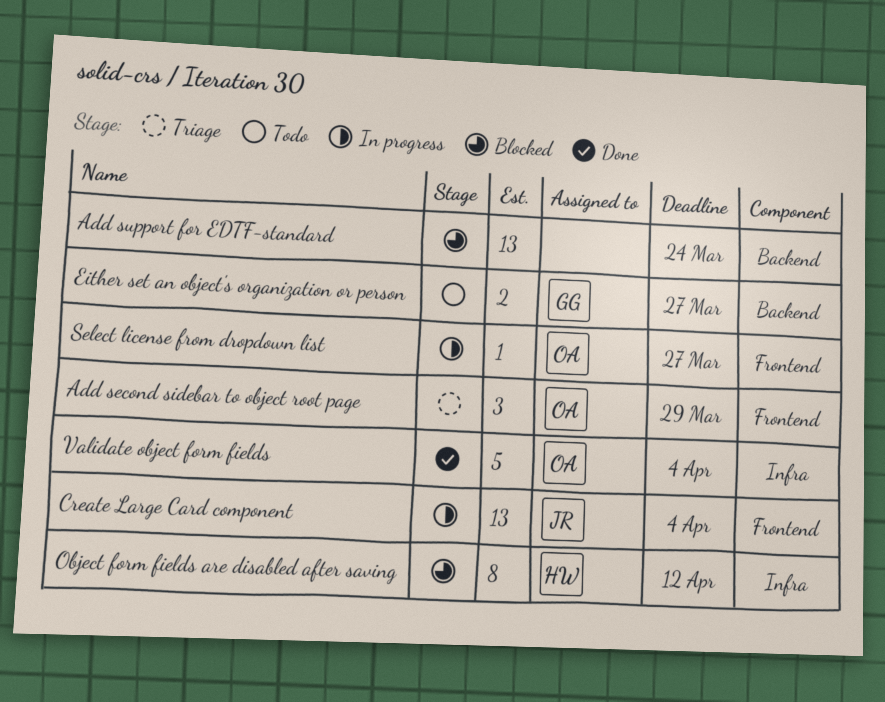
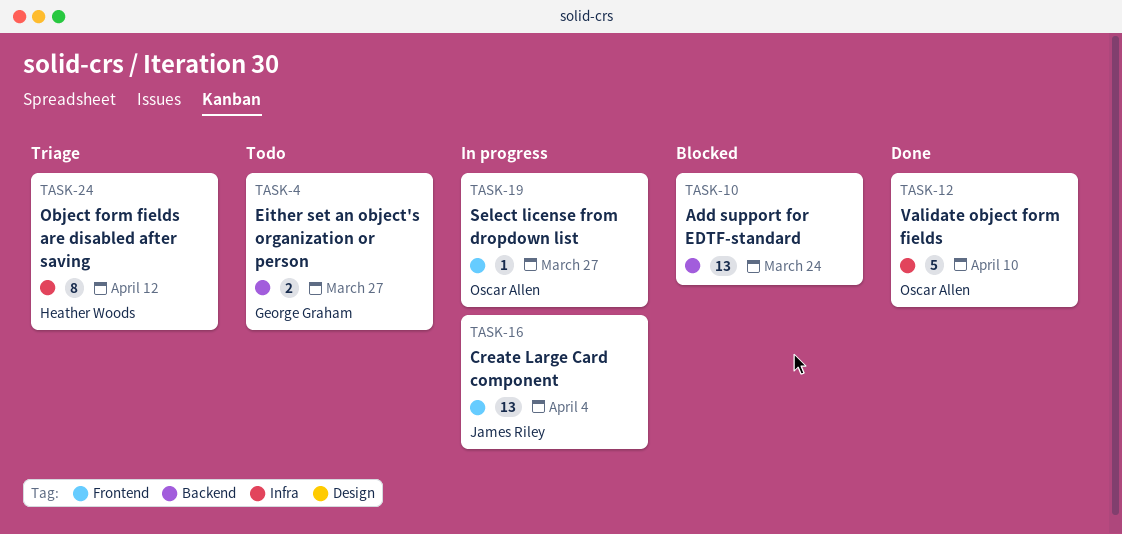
Add second sidebar to object root page: present -> none
Object form fields are disabled after saving, status: Blocked -> Triage
Validate object form fields, due: Apr 4 -> Apr 10

